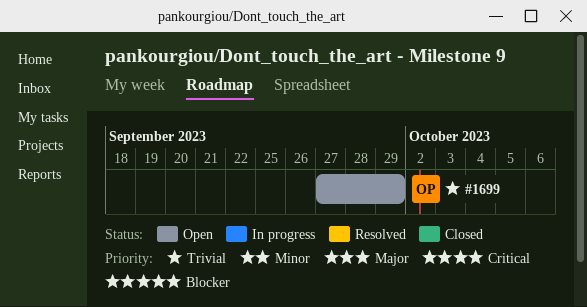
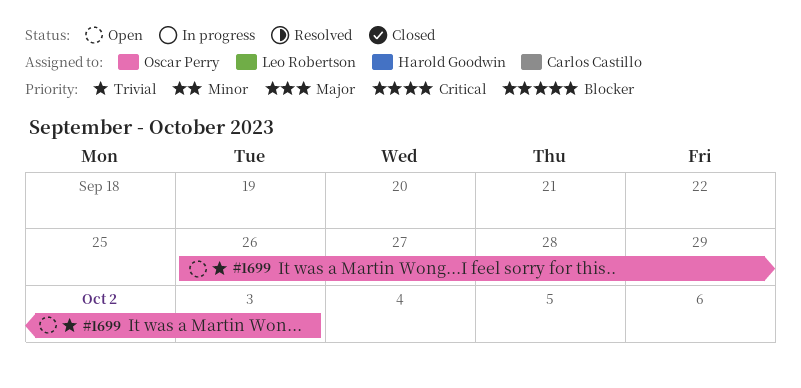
#1699, start: Sep 27 -> Sep 26
#1699, due: Sep 29 -> Oct 3

